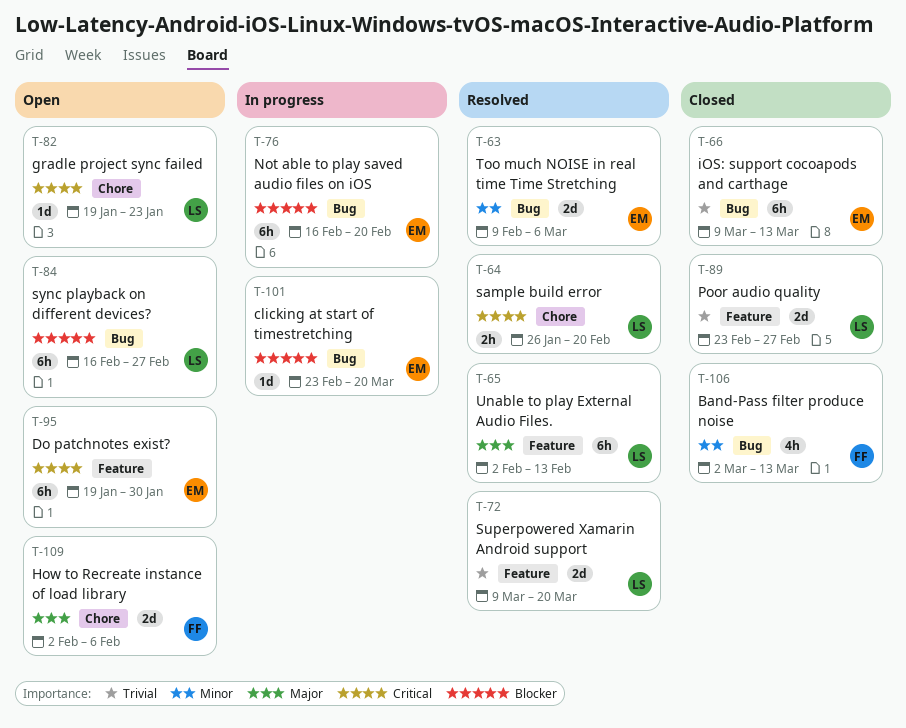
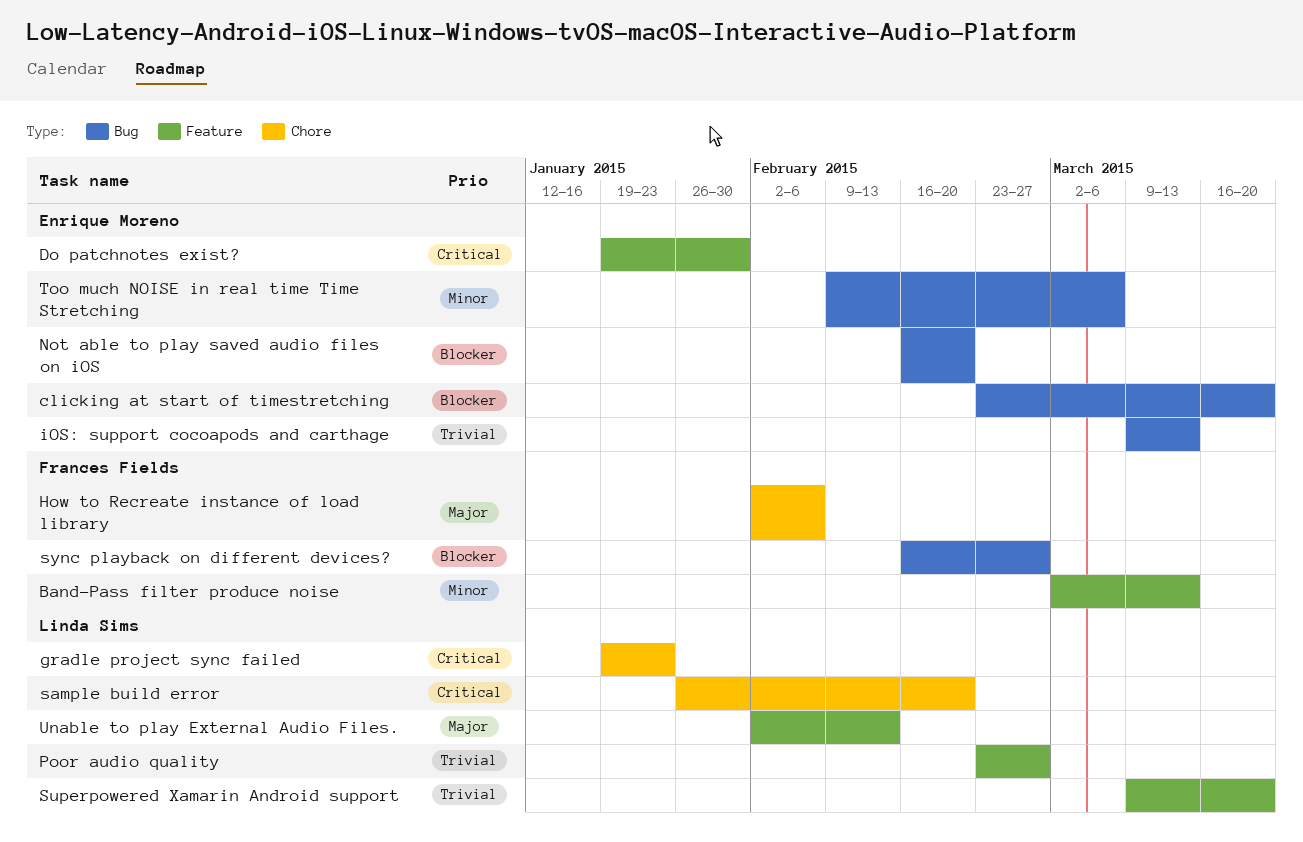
Band-Pass filter produce noise, label: Bug -> Feature
sync playback on different devices?, owner: Linda Sims -> Frances Fields

